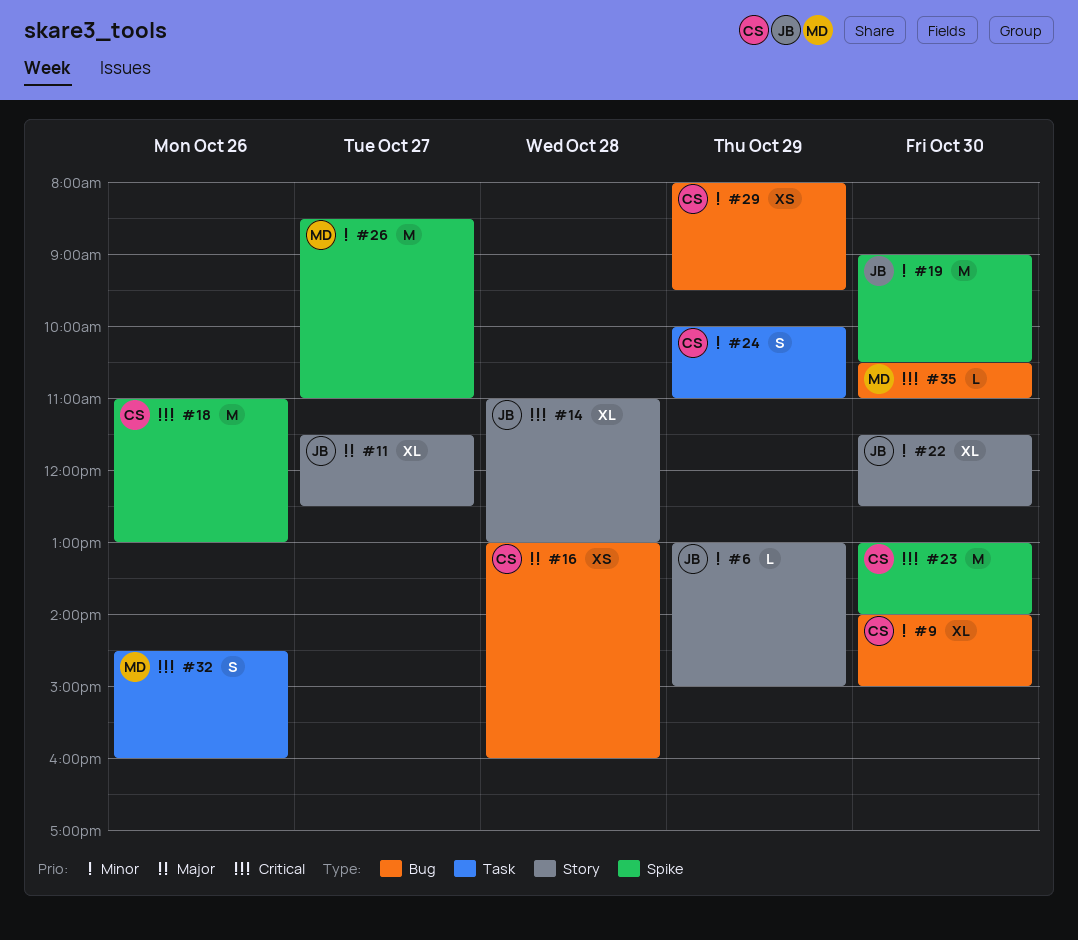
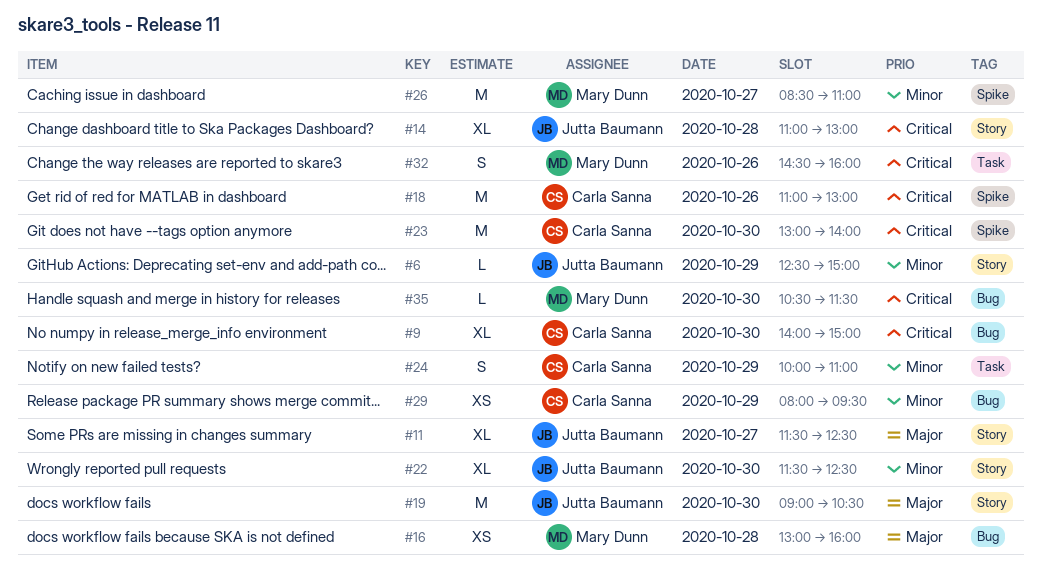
#6, begins: 13:00 -> 12:30
#9, priority: Minor -> Critical
#16, owner: Carla Sanna -> Mary Dunn
#19, priority: Minor -> Major
#19, label: Spike -> Story
#35, ends: 11:00 -> 11:30

